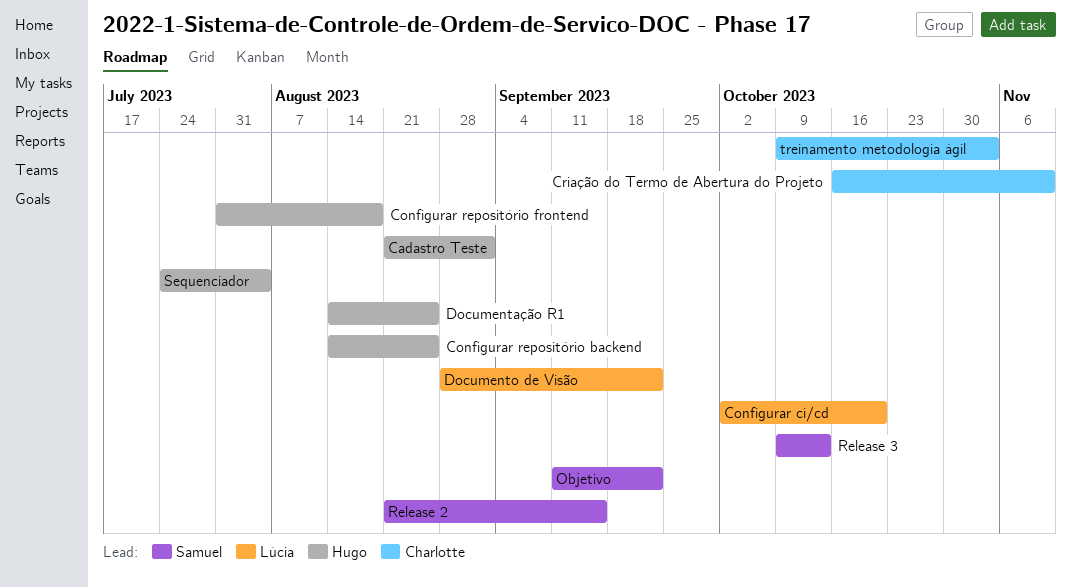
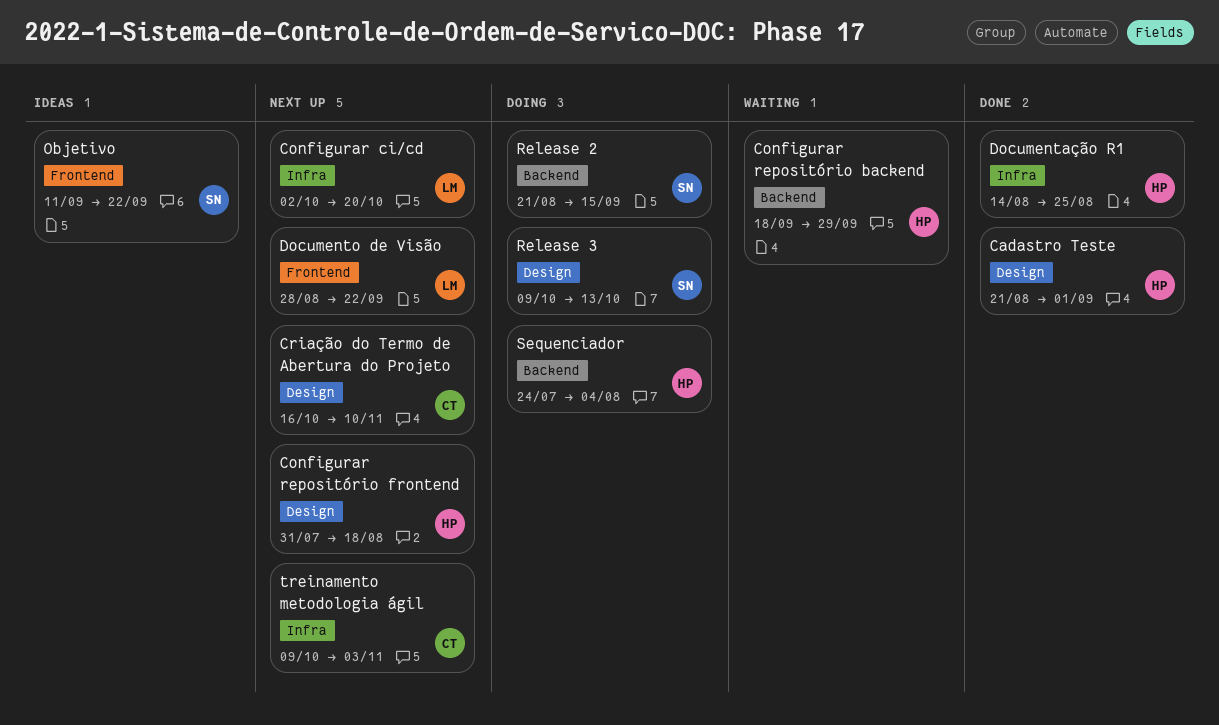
Configurar repositório backend, start: Aug 14 -> Sep 18
Configurar repositório backend, due: Aug 25 -> Sep 29

